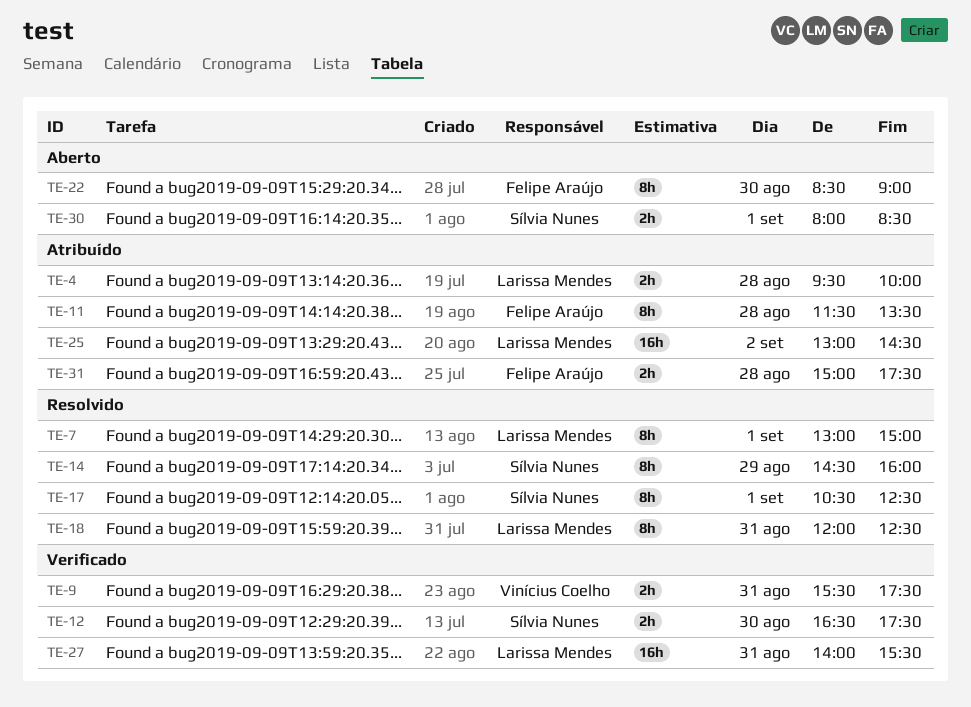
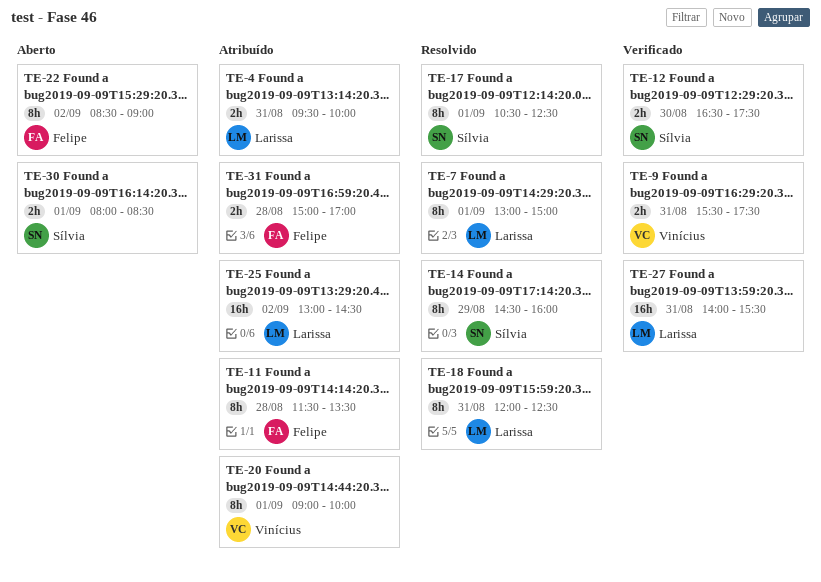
TE-4, day: Aug 28 -> Aug 31
TE-20: none -> present
TE-22, day: Aug 30 -> Sep 2
TE-31, ends: 17:30 -> 17:00

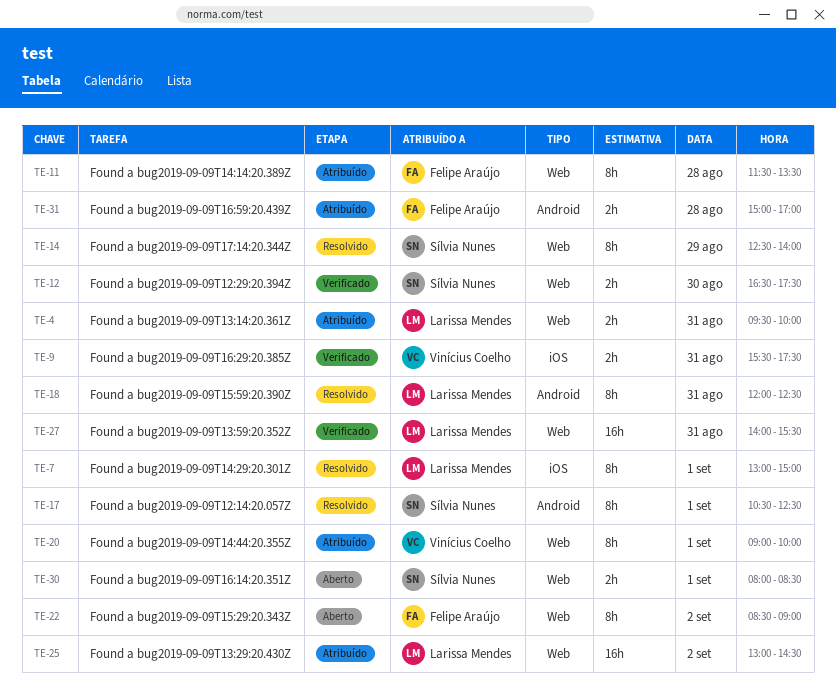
TE-14, begins: 14:30 -> 12:30
TE-14, ends: 16:00 -> 14:00

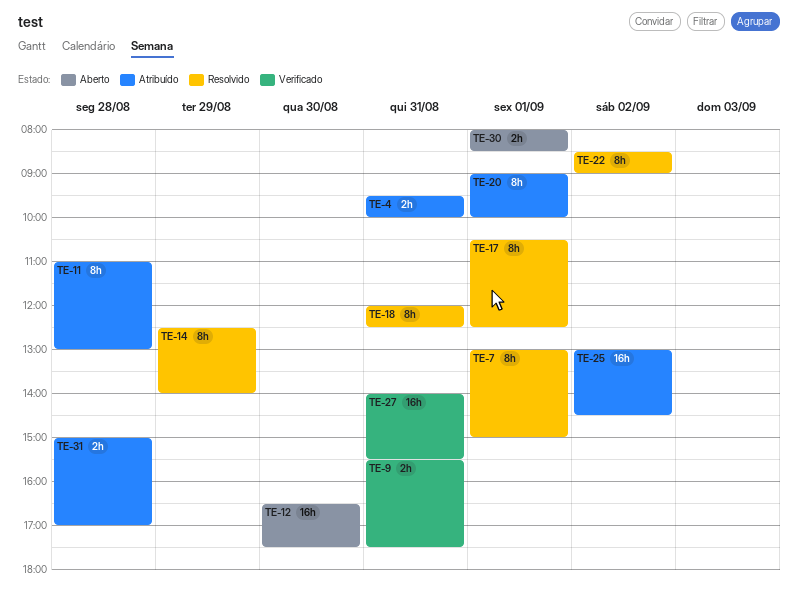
TE-11, begins: 11:30 -> 11:00
TE-11, ends: 13:30 -> 13:00
TE-12, status: Verificado -> Aberto
TE-12, estimate: 2h -> 16h
TE-22, status: Aberto -> Resolvido

